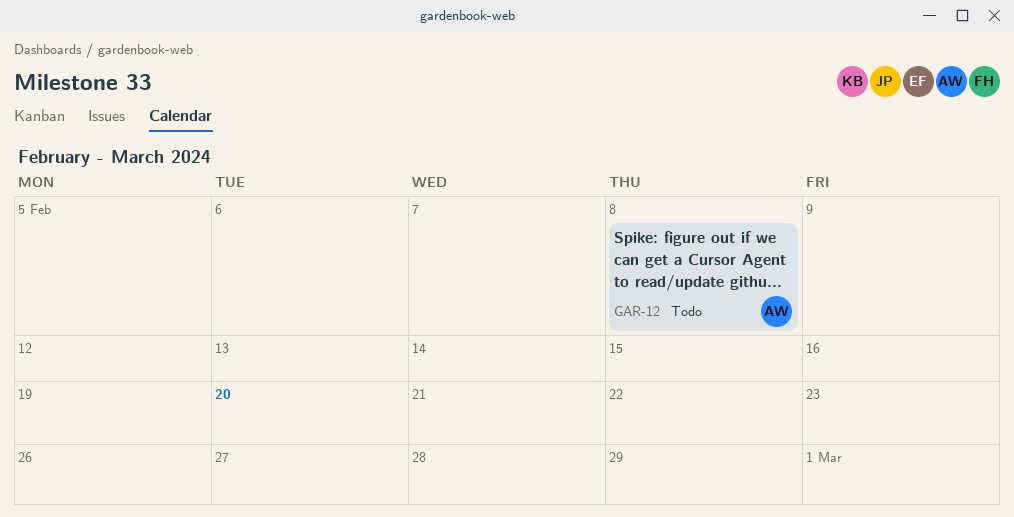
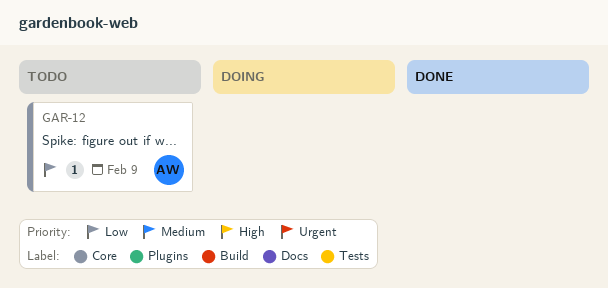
GAR-12, due: Feb 8 -> Feb 9

